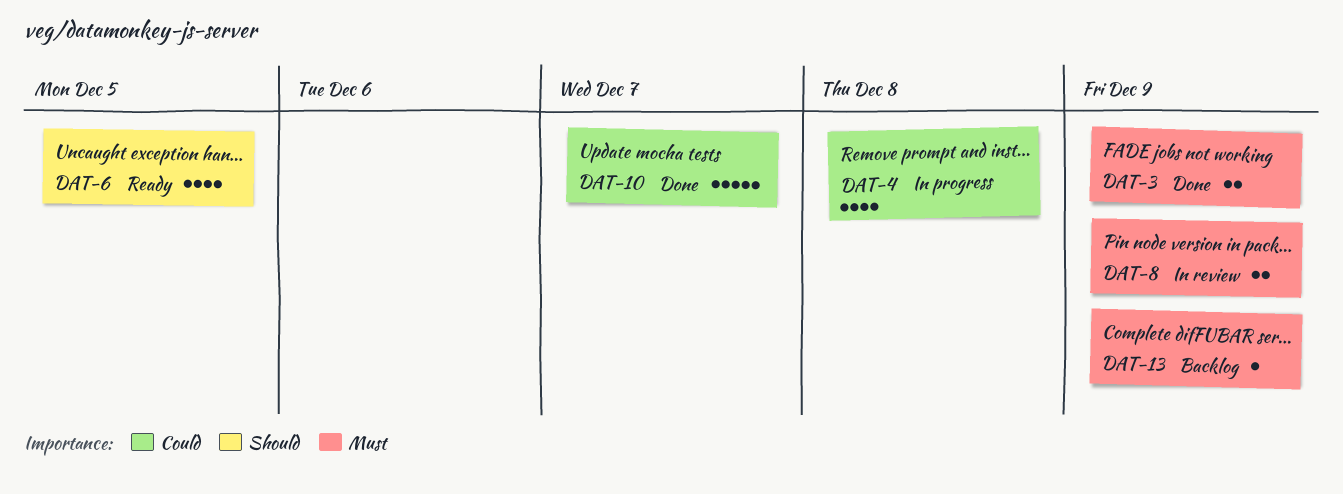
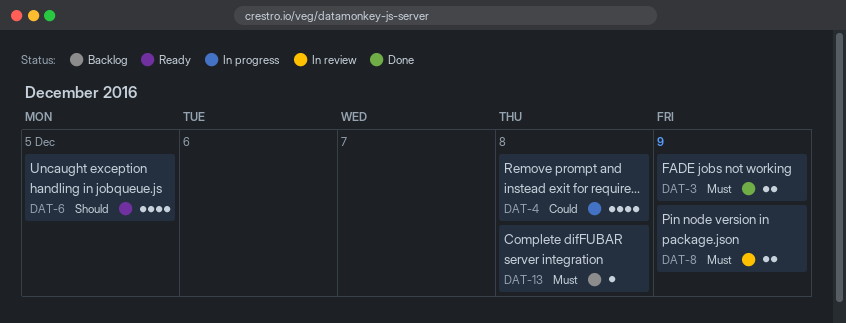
DAT-10: present -> none
DAT-13, due: Dec 9 -> Dec 8

